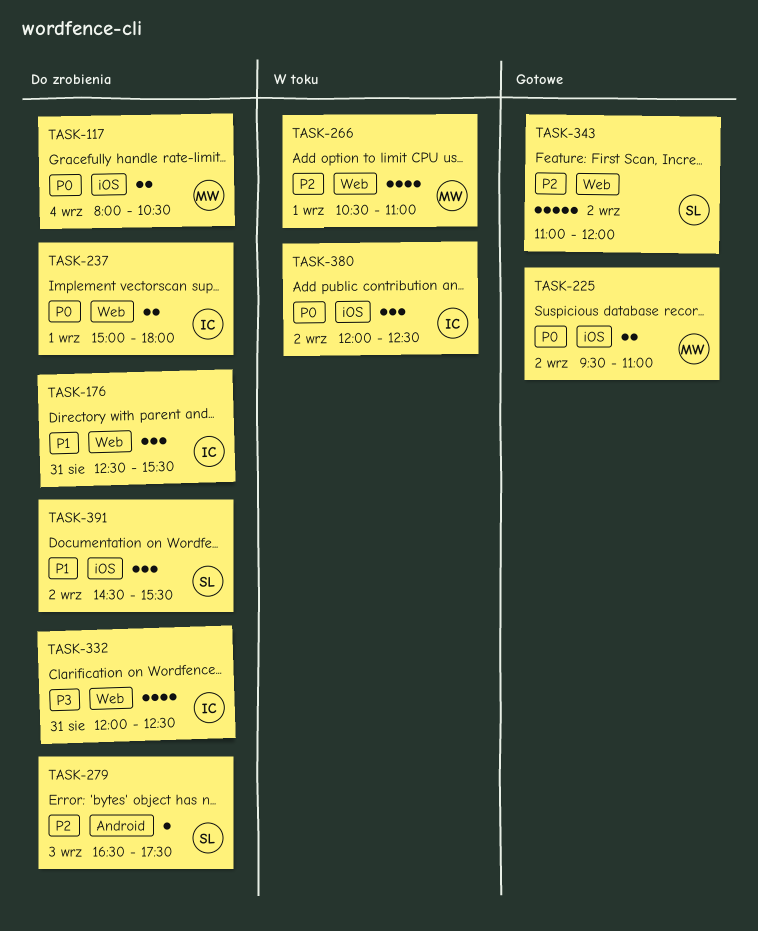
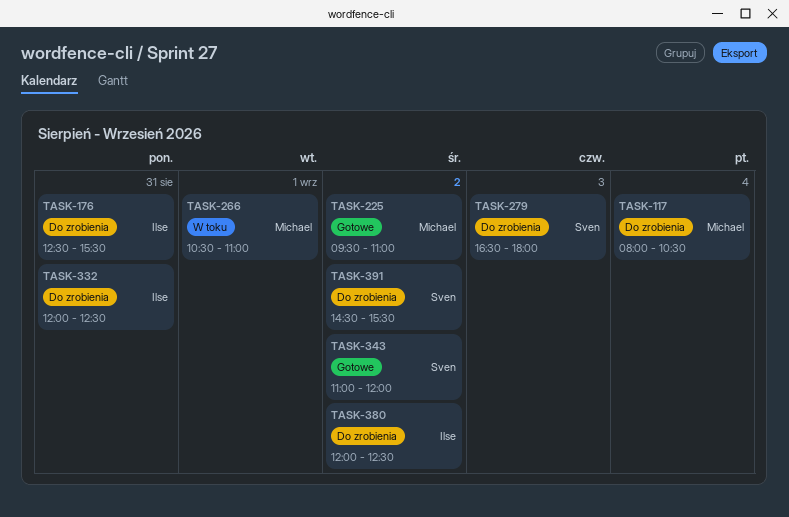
TASK-237: present -> none
TASK-279, ends: 17:30 -> 18:00
TASK-380, status: W toku -> Do zrobienia

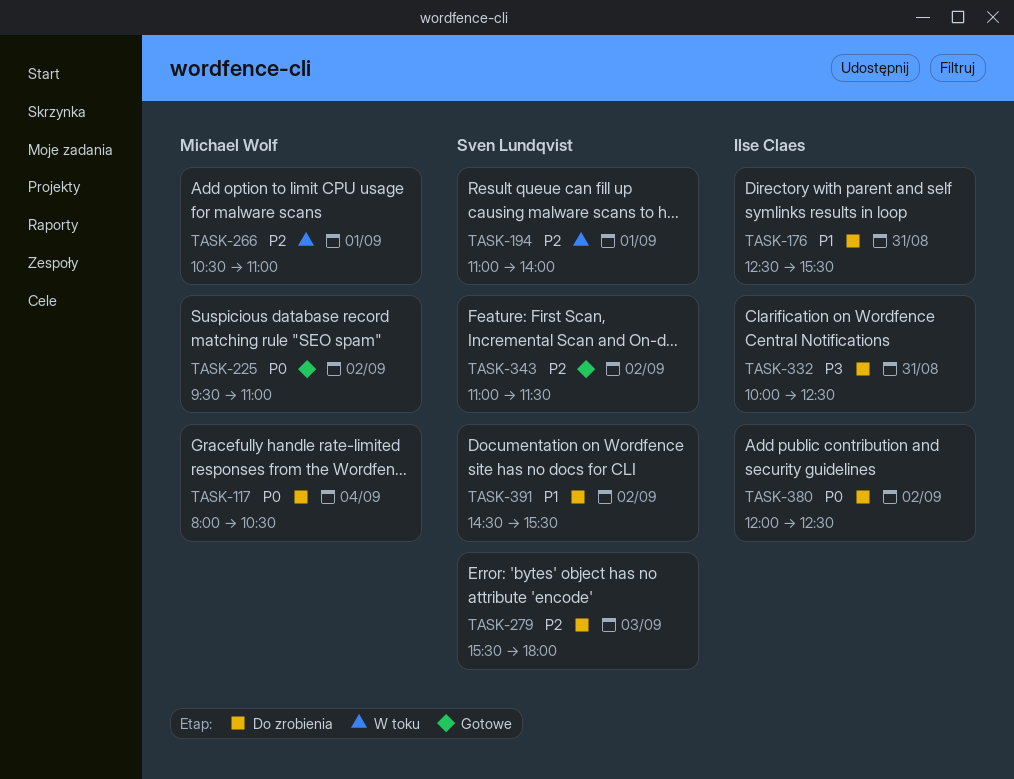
TASK-194: none -> present
TASK-279, begins: 16:30 -> 15:30
TASK-332, begins: 12:00 -> 10:00
TASK-343, ends: 12:00 -> 11:30

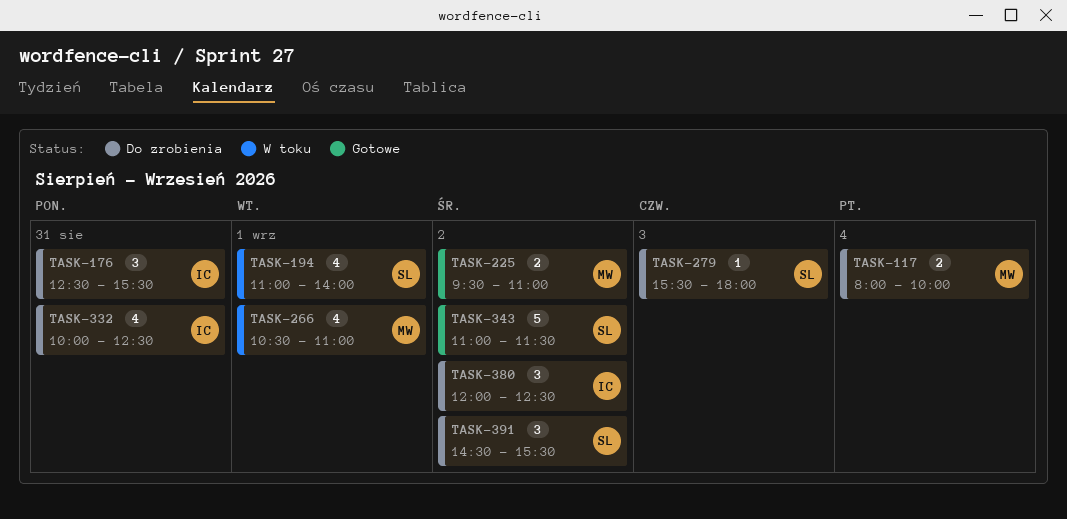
TASK-117, ends: 10:30 -> 10:00

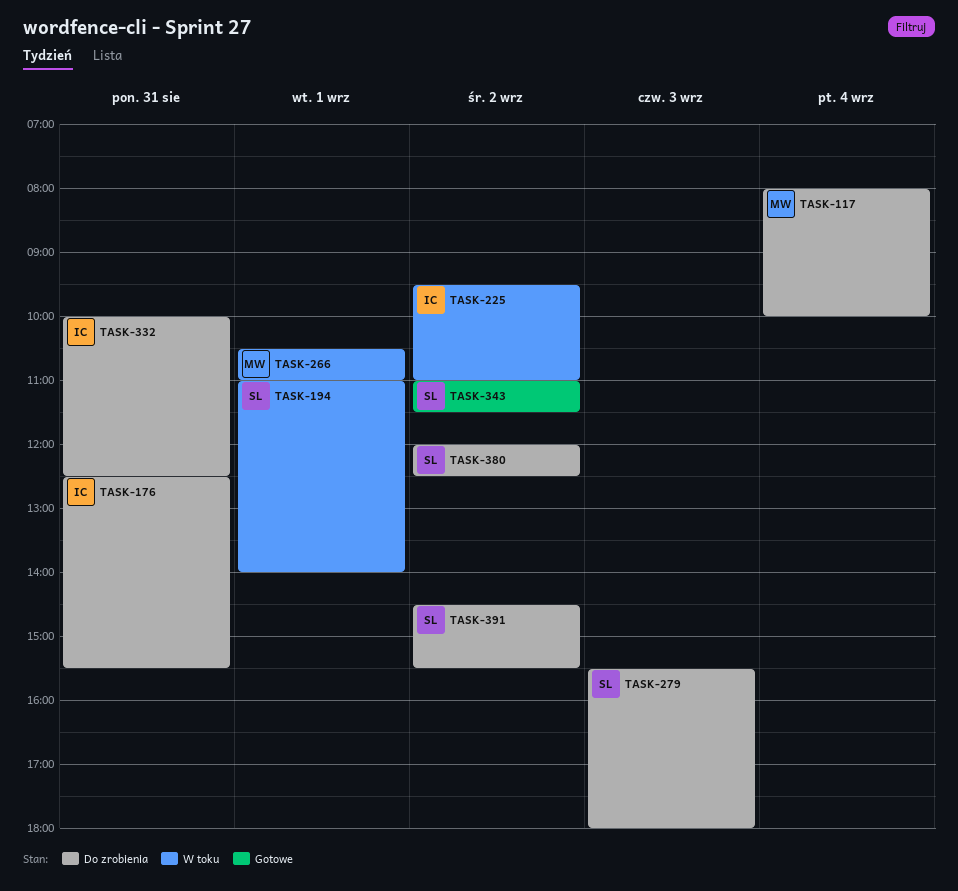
TASK-225, status: Gotowe -> W toku
TASK-225, owner: MW -> IC
TASK-380, owner: IC -> SL

